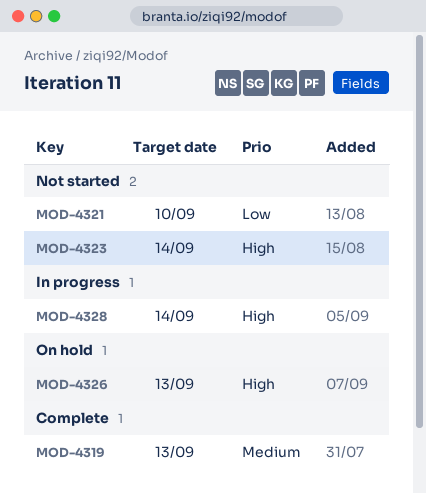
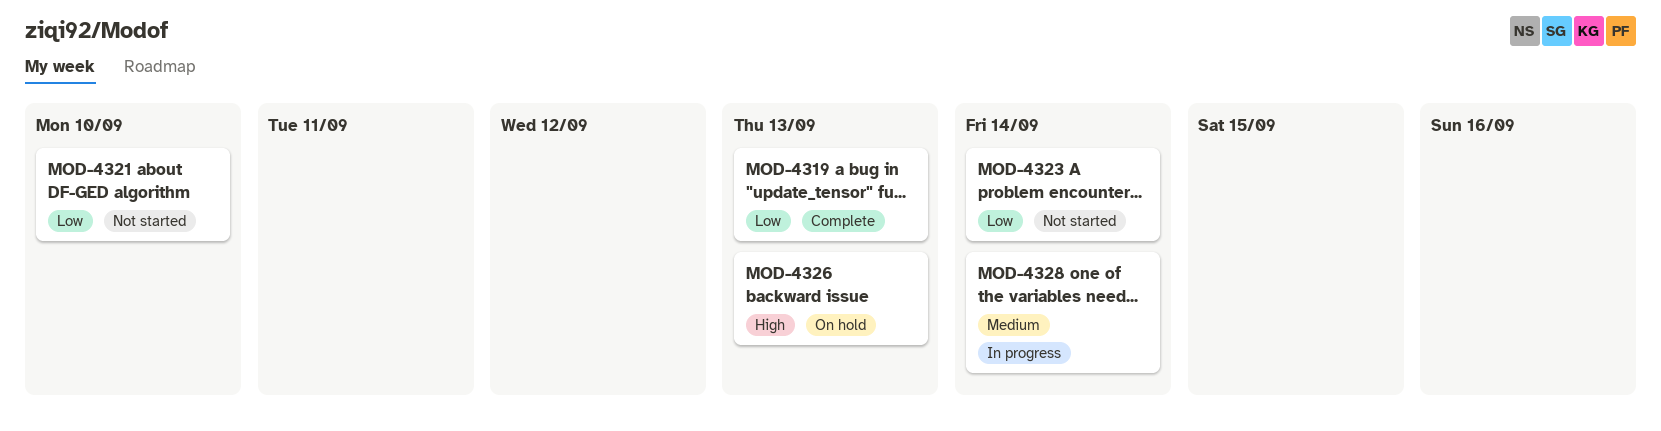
MOD-4319, priority: Medium -> Low
MOD-4323, priority: High -> Low
MOD-4328, priority: High -> Medium

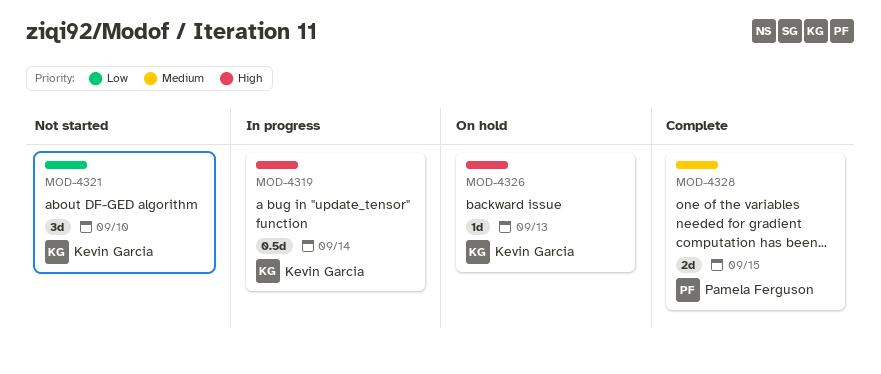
MOD-4319, status: Complete -> In progress
MOD-4319, priority: Low -> High
MOD-4319, due: Sep 13 -> Sep 14
MOD-4323: present -> none
MOD-4328, status: In progress -> Complete
MOD-4328, due: Sep 14 -> Sep 15

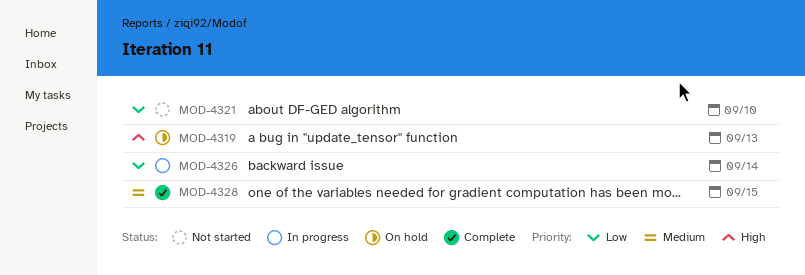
MOD-4319, status: In progress -> On hold
MOD-4319, due: Sep 14 -> Sep 13
MOD-4326, status: On hold -> In progress
MOD-4326, priority: High -> Low
MOD-4326, due: Sep 13 -> Sep 14

